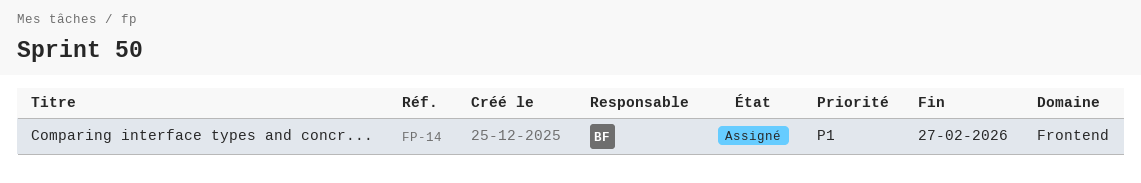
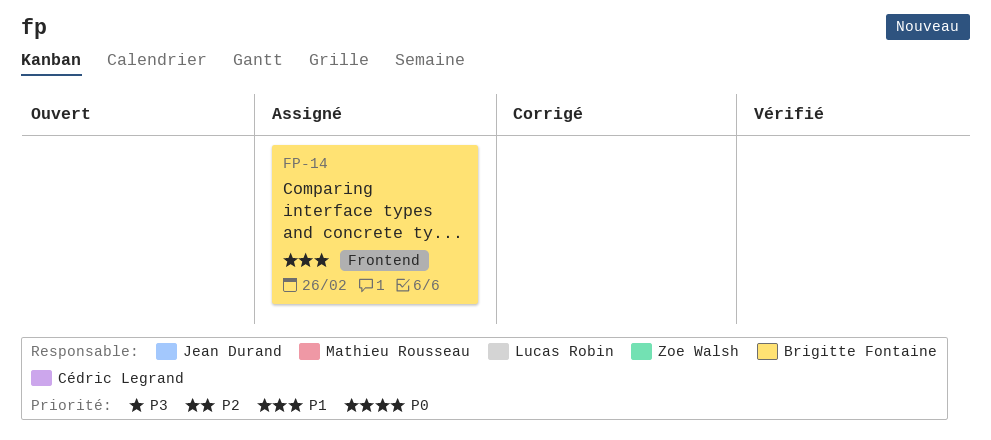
FP-14, due: Feb 27 -> Feb 26

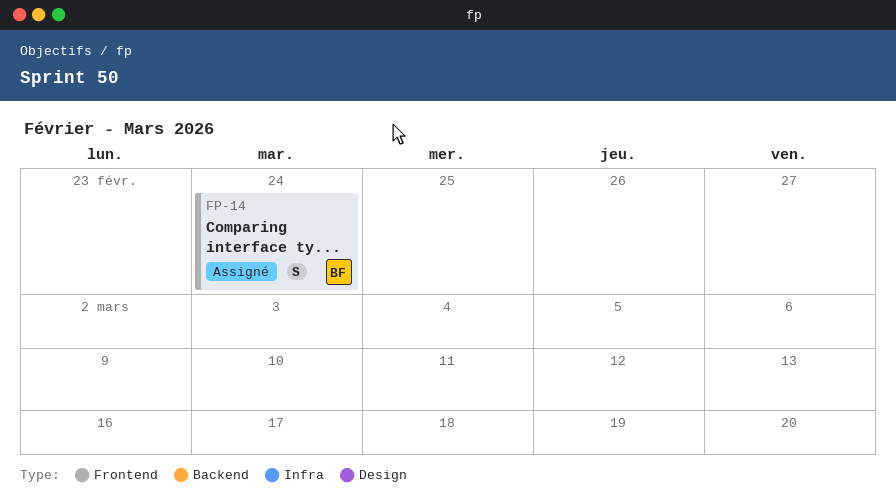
FP-14, due: Feb 26 -> Feb 24

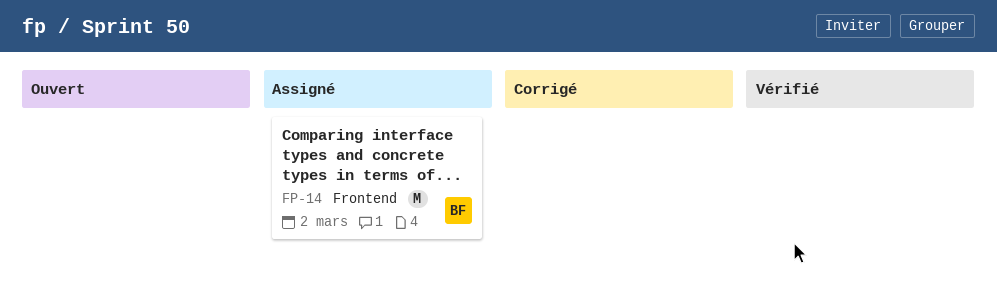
FP-14, estimate: S -> M
FP-14, due: Feb 24 -> Mar 2

